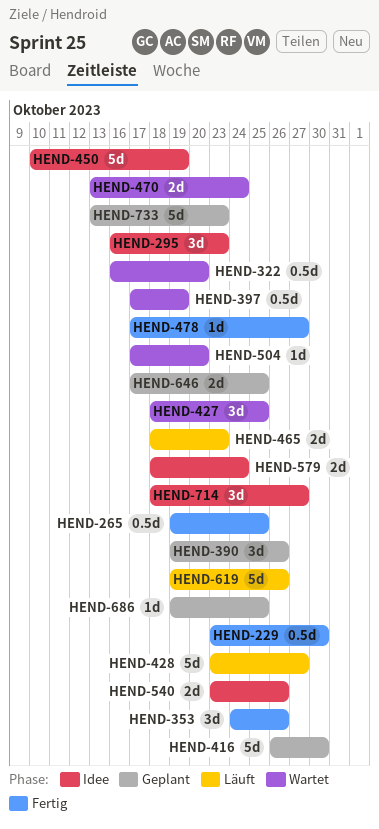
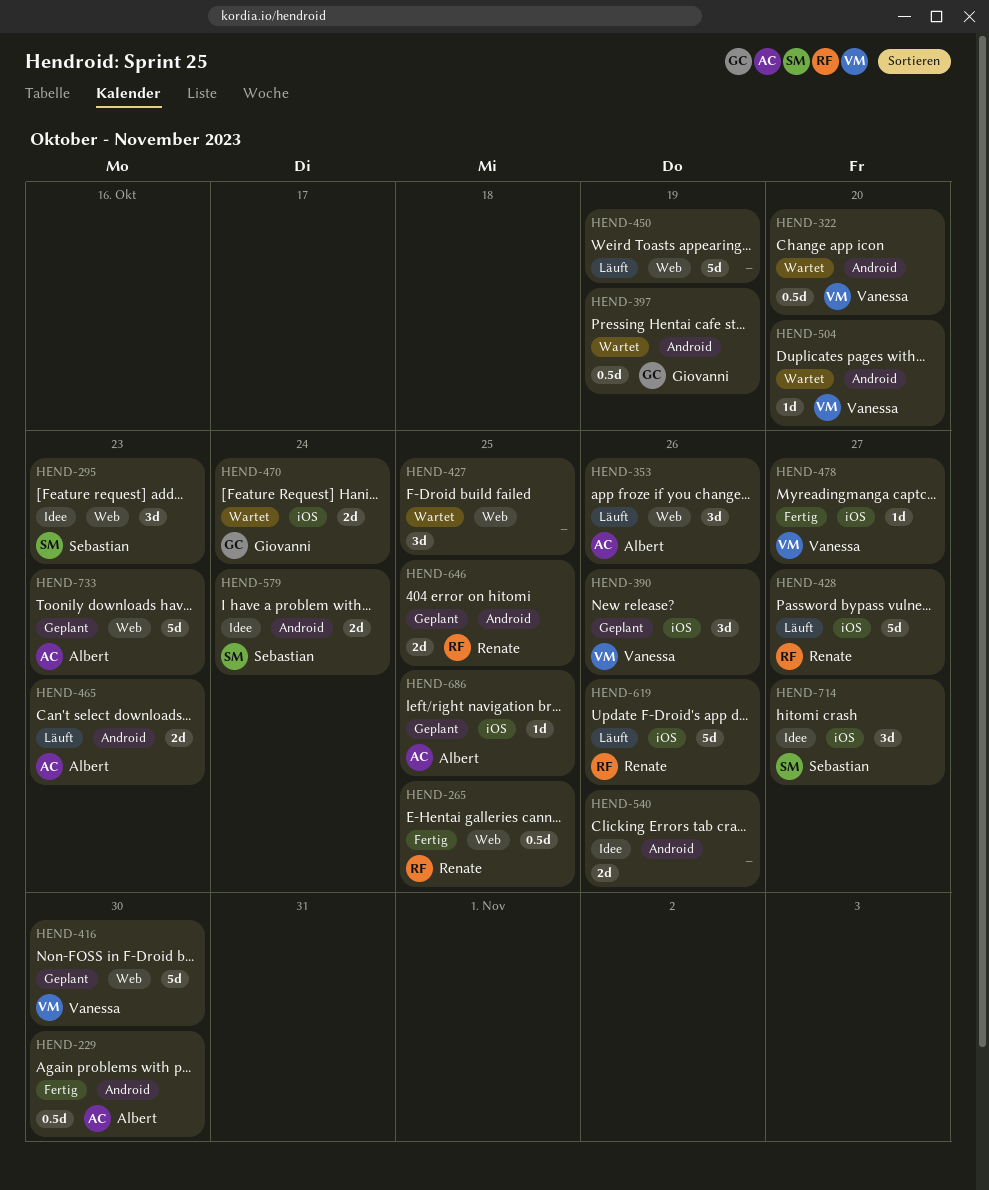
HEND-353, status: Fertig -> Läuft
HEND-450, status: Idee -> Läuft

